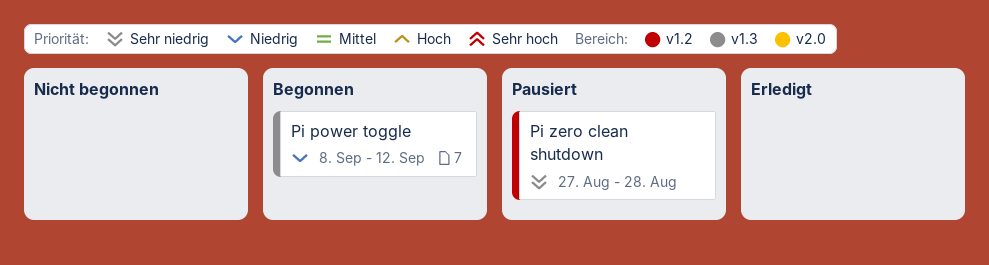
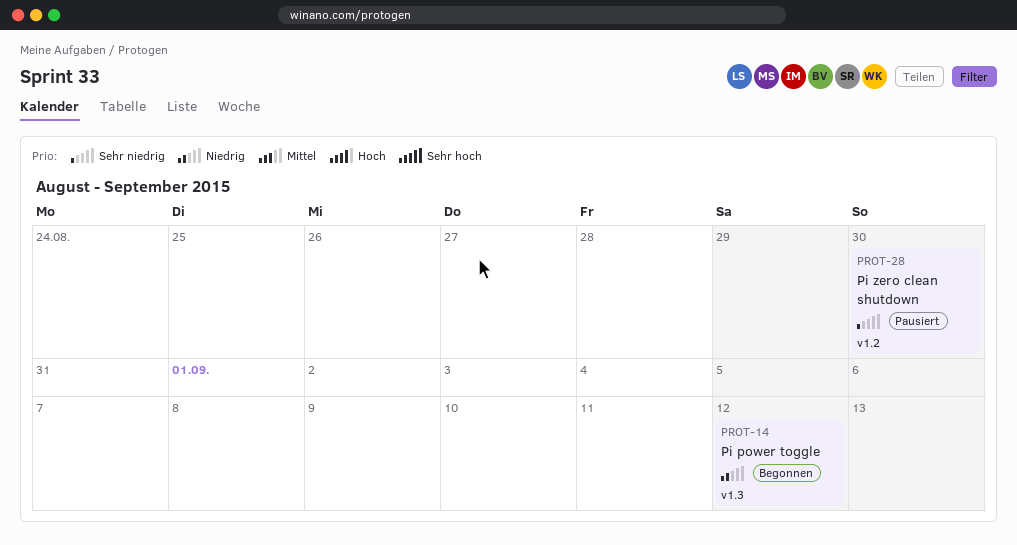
Pi zero clean shutdown, due: Aug 28 -> Aug 30

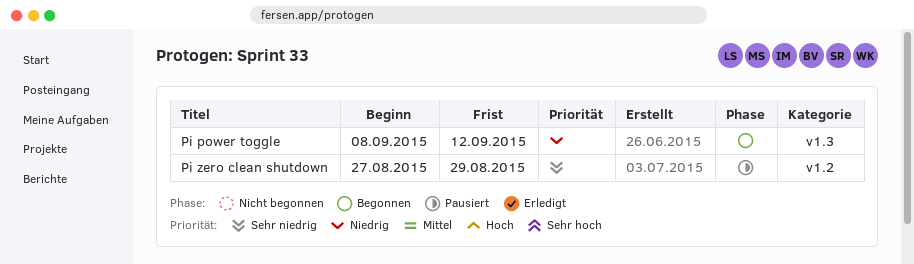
Pi zero clean shutdown, due: Aug 30 -> Aug 29

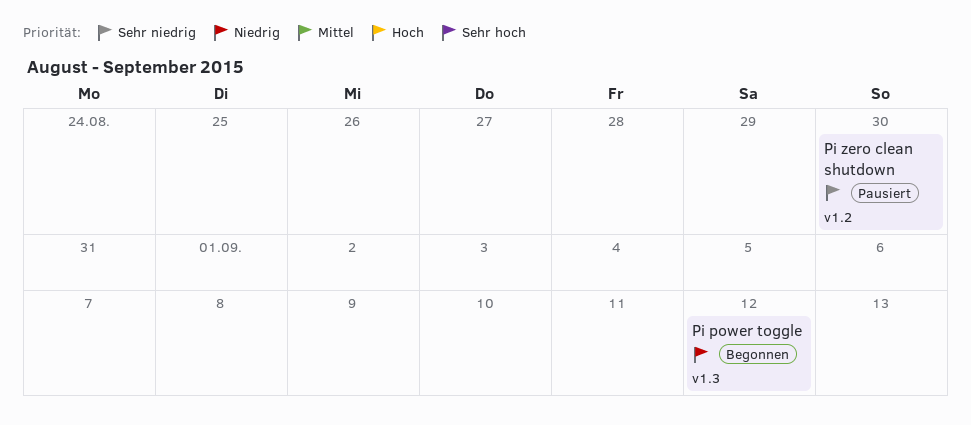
Pi zero clean shutdown, due: Aug 29 -> Aug 30

